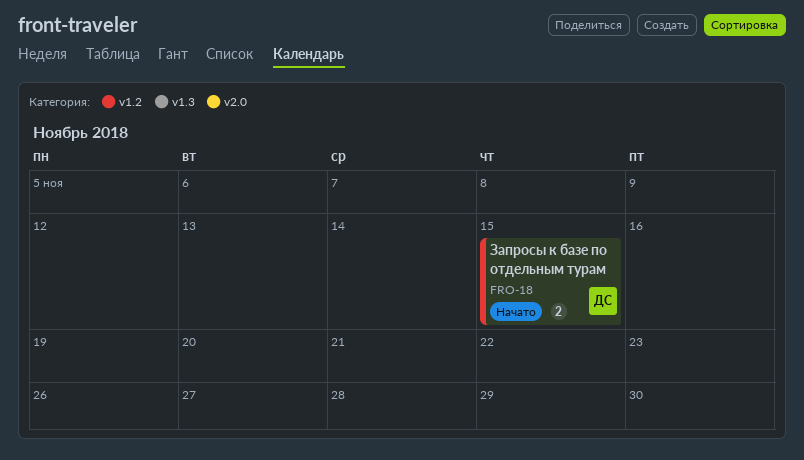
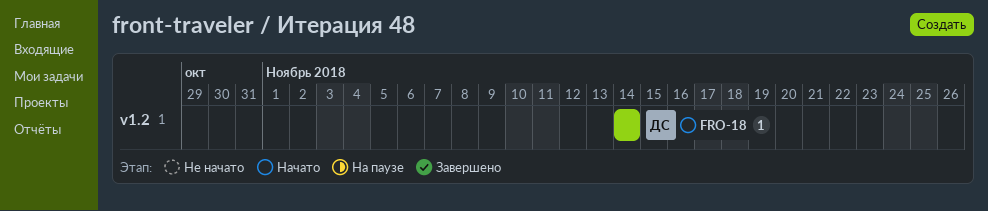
FRO-18, estimate: 2 -> 1
FRO-18, due: Nov 15 -> Nov 14

